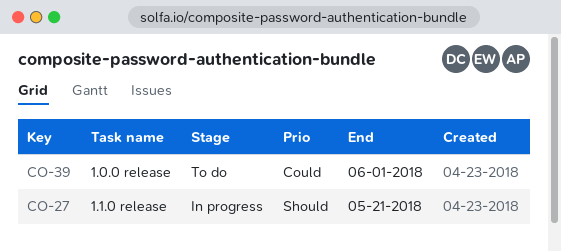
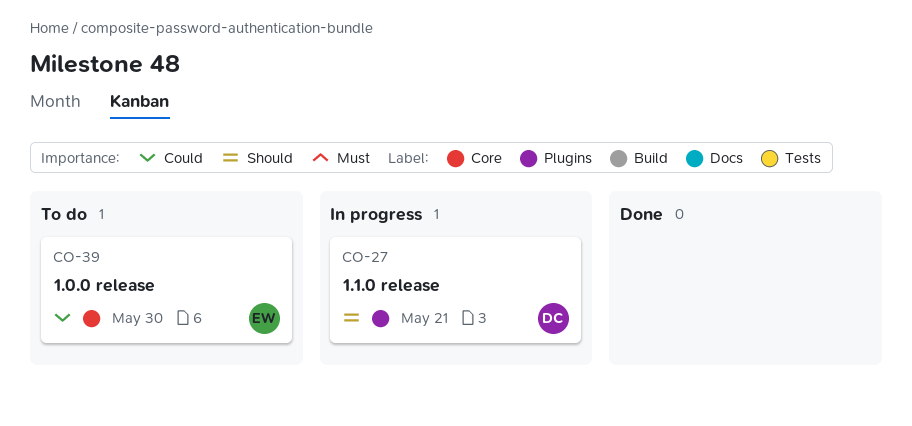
CO-39, due: Jun 1 -> May 30

